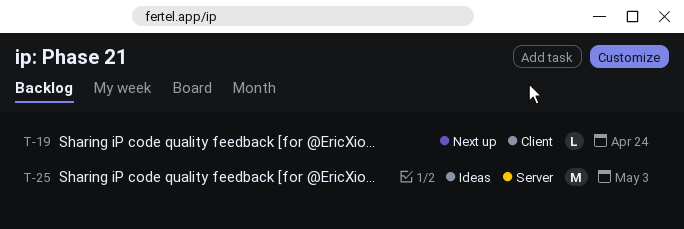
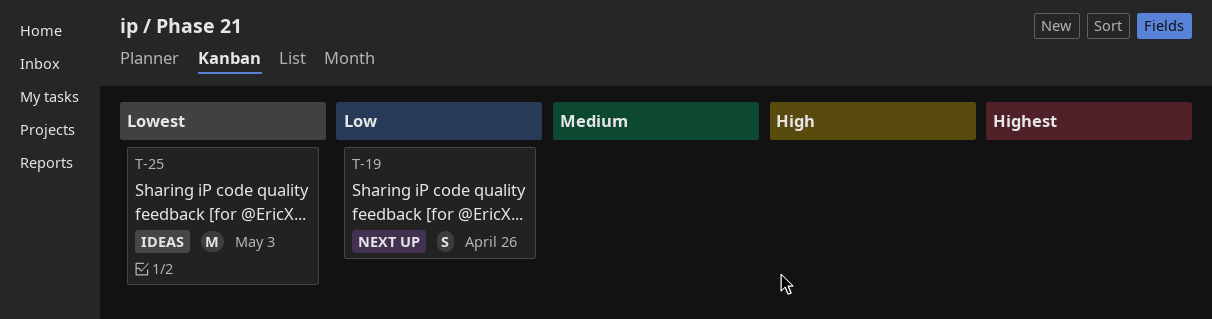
T-19, estimate: L -> S
T-19, due: Apr 24 -> Apr 26

